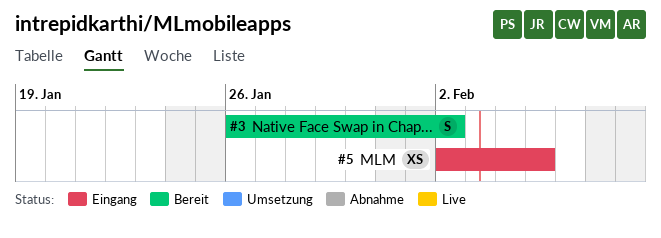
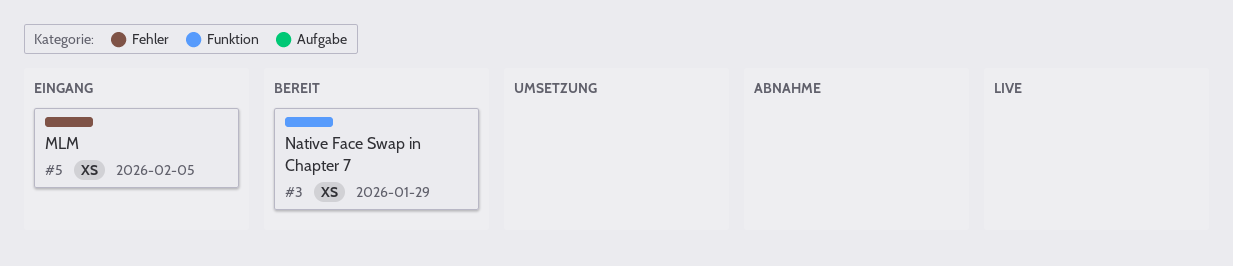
#3, estimate: S -> XS
#3, due: Feb 2 -> Jan 29

